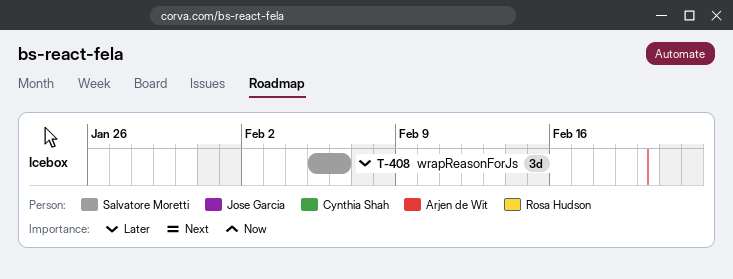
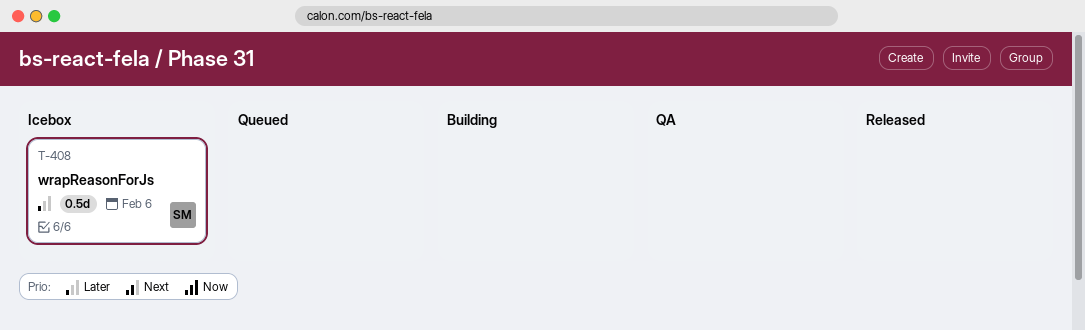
T-408, estimate: 3d -> 0.5d

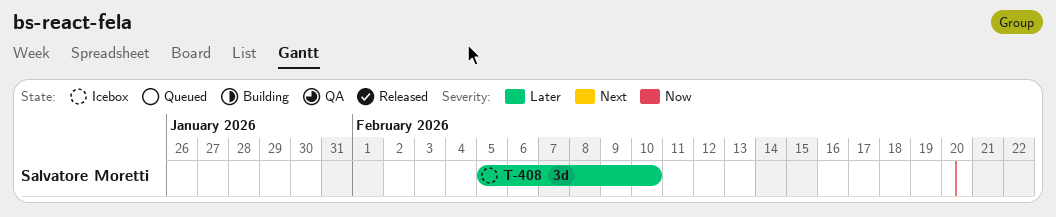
T-408, estimate: 0.5d -> 3d
T-408, due: Feb 6 -> Feb 10

